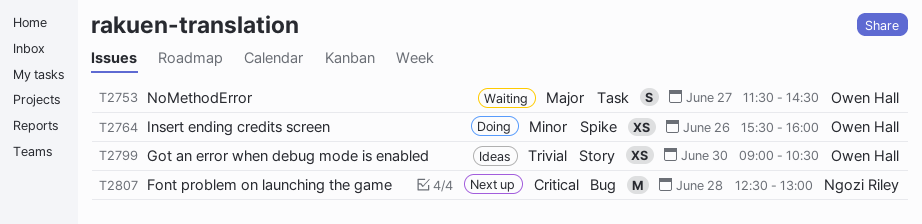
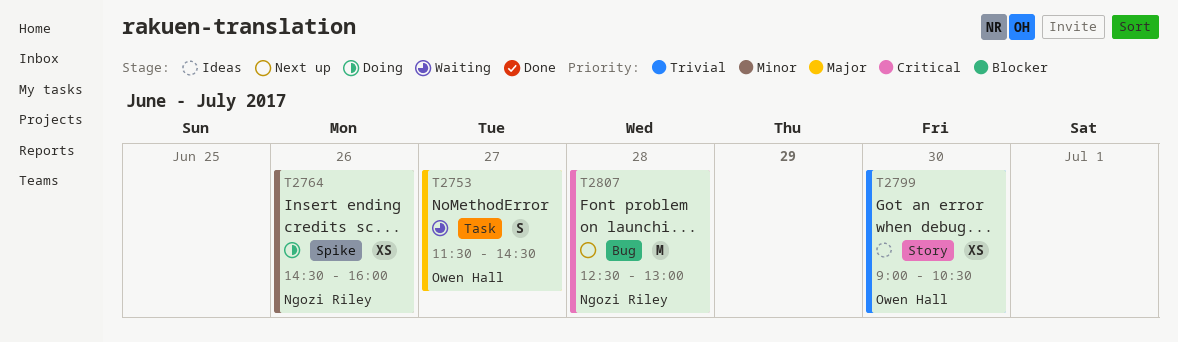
T2764, owner: Owen Hall -> Ngozi Riley
T2764, begins: 15:30 -> 14:30

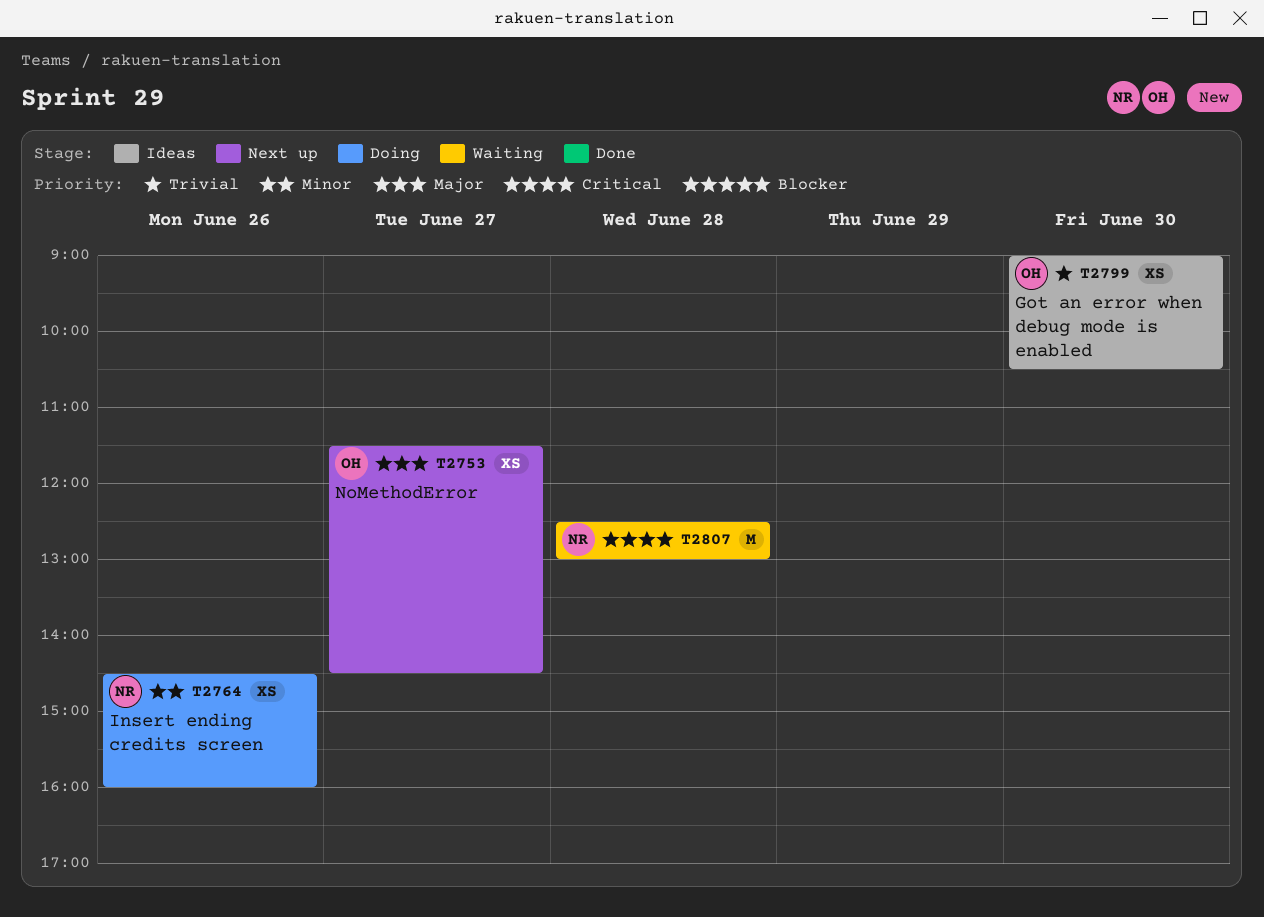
T2753, status: Waiting -> Next up
T2753, estimate: S -> XS
T2807, status: Next up -> Waiting

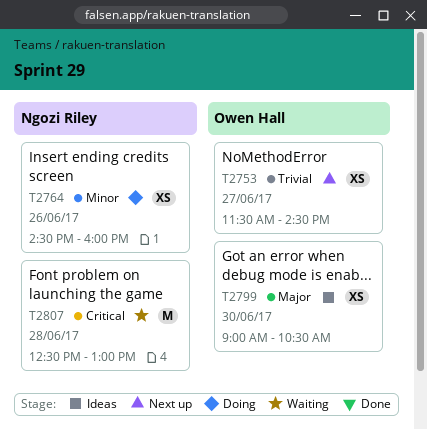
T2753, priority: Major -> Trivial
T2799, priority: Trivial -> Major

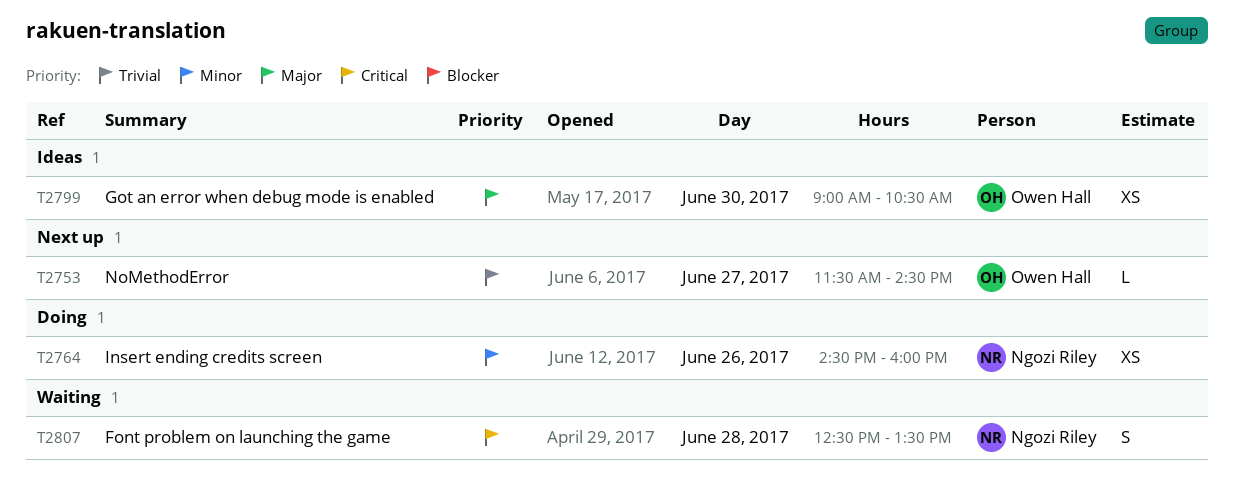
T2753, estimate: XS -> L
T2807, estimate: M -> S
T2807, ends: 13:00 -> 13:30

